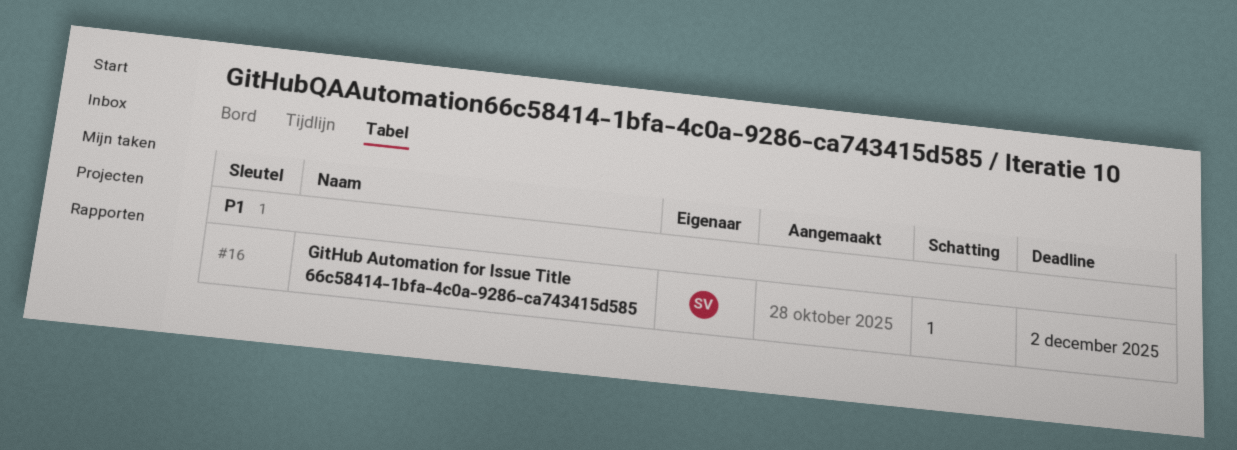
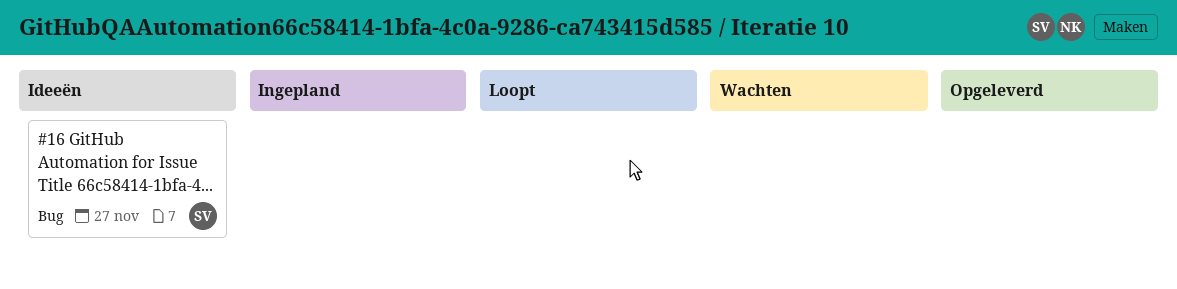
#16, due: Dec 2 -> Nov 27

